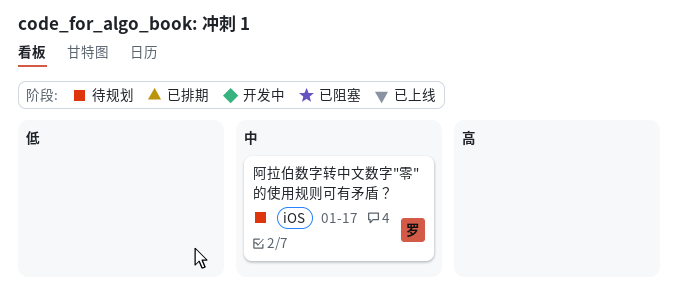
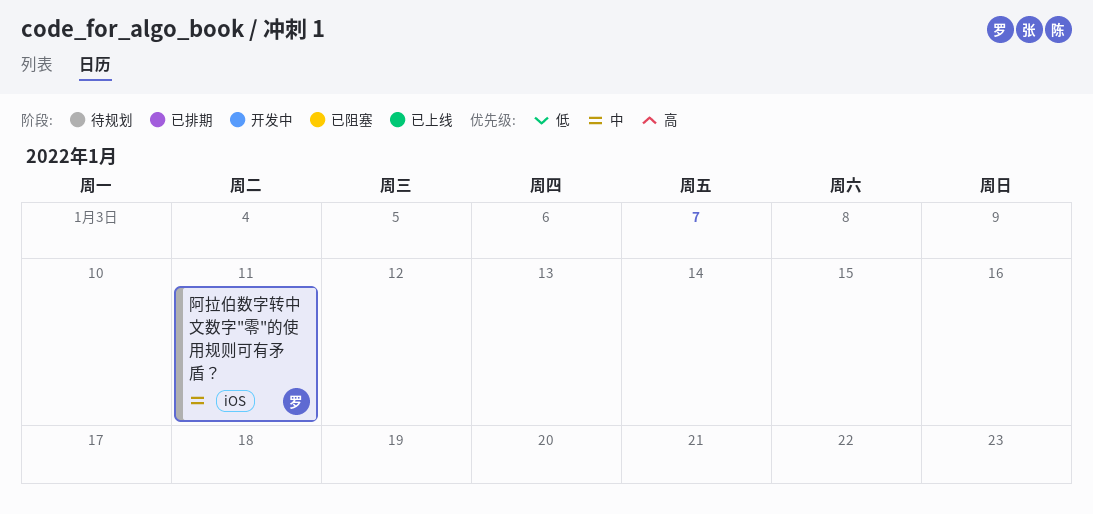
阿拉伯数字转中文数字"零"的使用规则可有矛盾？, due: Jan 17 -> Jan 11

